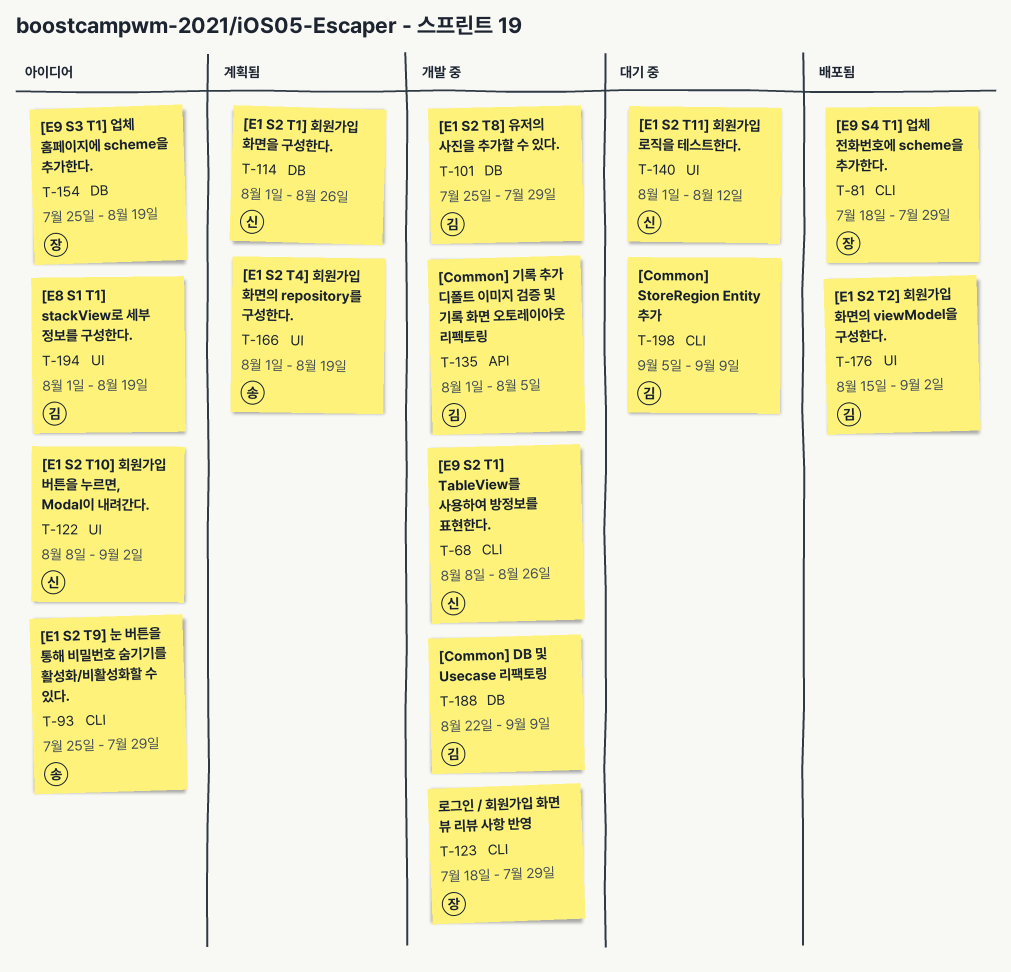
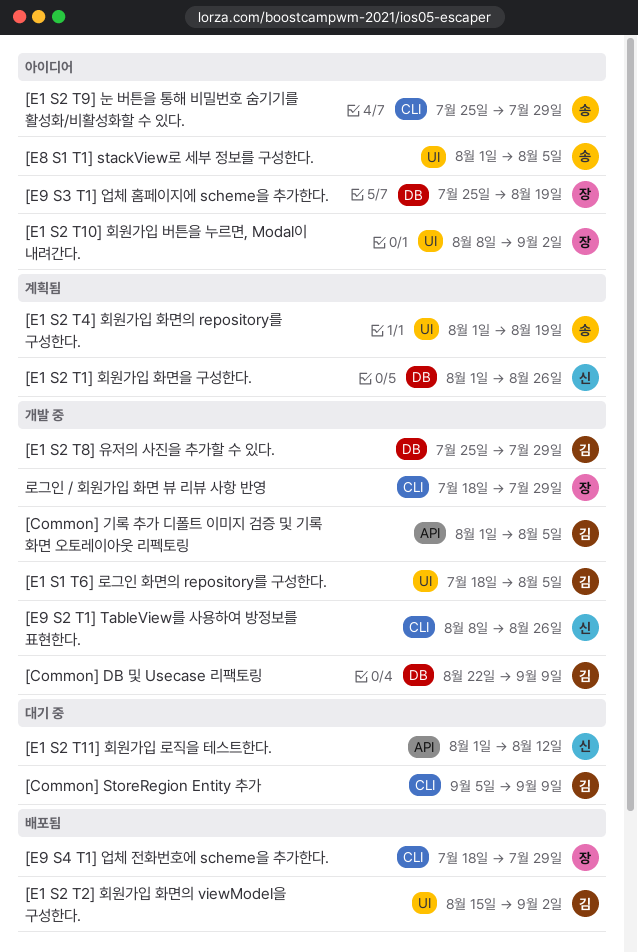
[E1 S1 T6] 로그인 화면의 repository를 구성한다.: none -> present
[E1 S2 T10] 회원가입 버튼을 누르면, Modal이 내려간다., owner: 신 -> 장
[E1 S2 T11] 회원가입 로직을 테스트한다., label: UI -> API
[E8 S1 T1] stackView로 세부 정보를 구성한다., owner: 김 -> 송
[E8 S1 T1] stackView로 세부 정보를 구성한다., due: Aug 19 -> Aug 5

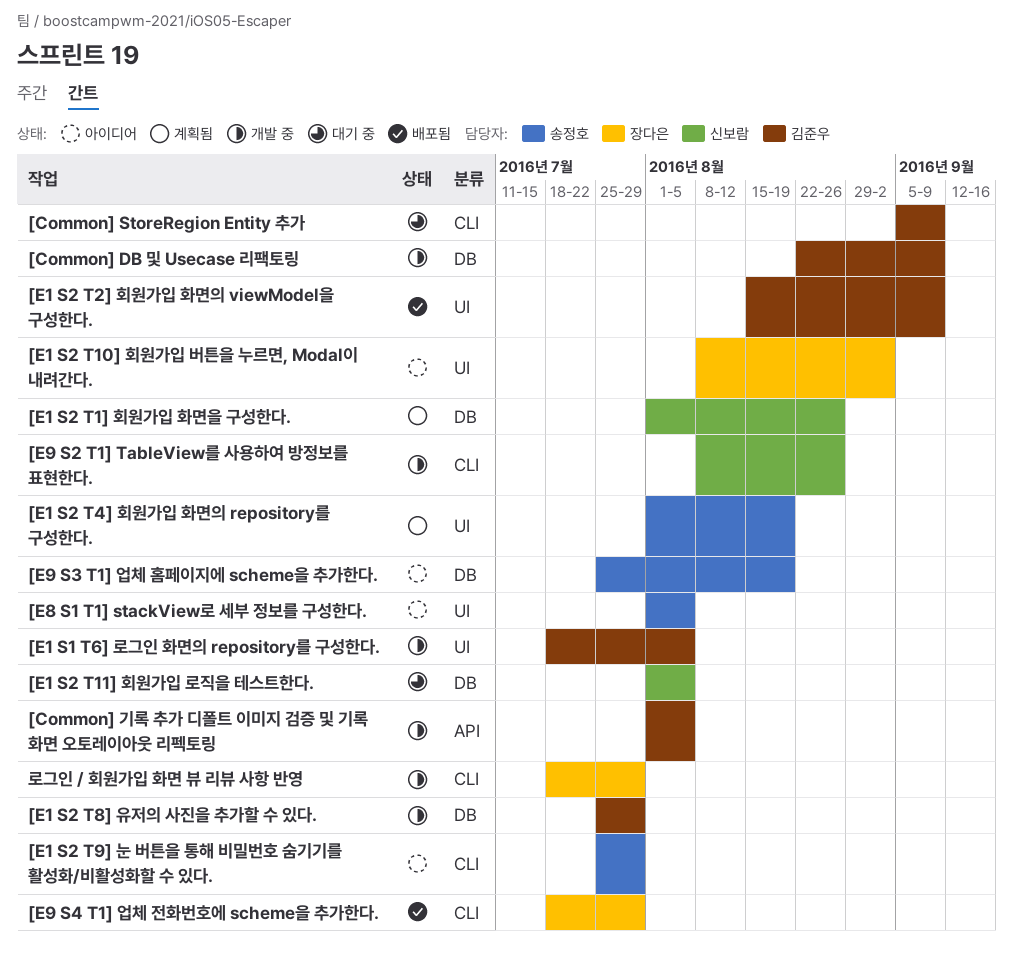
[E1 S2 T11] 회원가입 로직을 테스트한다., label: API -> DB
[E1 S2 T11] 회원가입 로직을 테스트한다., due: Aug 12 -> Aug 5
[E1 S2 T2] 회원가입 화면의 viewModel을 구성한다., due: Sep 2 -> Sep 9
[E9 S3 T1] 업체 홈페이지에 scheme을 추가한다., owner: 장다은 -> 송정호

